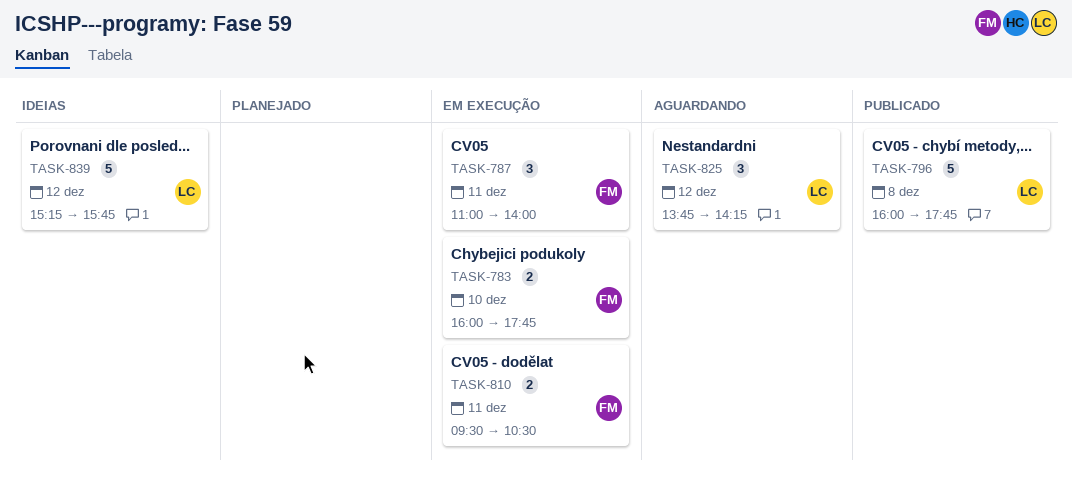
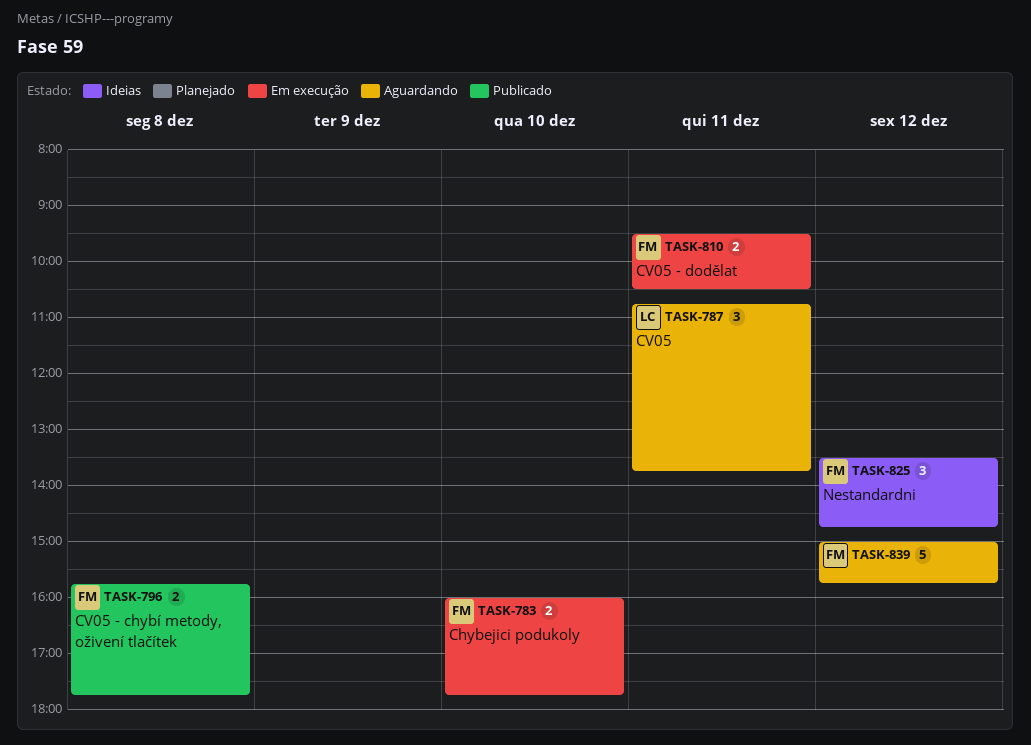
TASK-787, status: Em execução -> Aguardando
TASK-787, owner: FM -> LC
TASK-787, begins: 11:00 -> 10:45
TASK-787, ends: 14:00 -> 13:45
TASK-796, owner: LC -> FM
TASK-796, estimate: 5 -> 2
TASK-796, begins: 16:00 -> 15:45
TASK-825, status: Aguardando -> Ideias
TASK-825, owner: LC -> FM
TASK-825, begins: 13:45 -> 13:30
TASK-825, ends: 14:15 -> 14:45
TASK-839, status: Ideias -> Aguardando
TASK-839, owner: LC -> FM
TASK-839, begins: 15:15 -> 15:00

